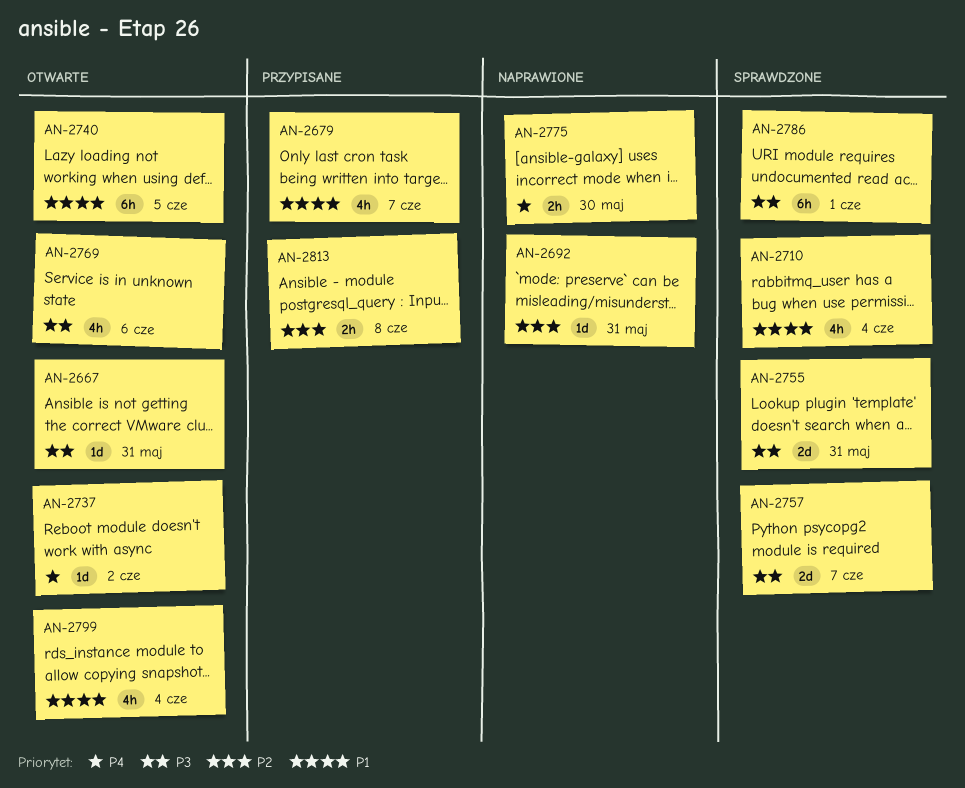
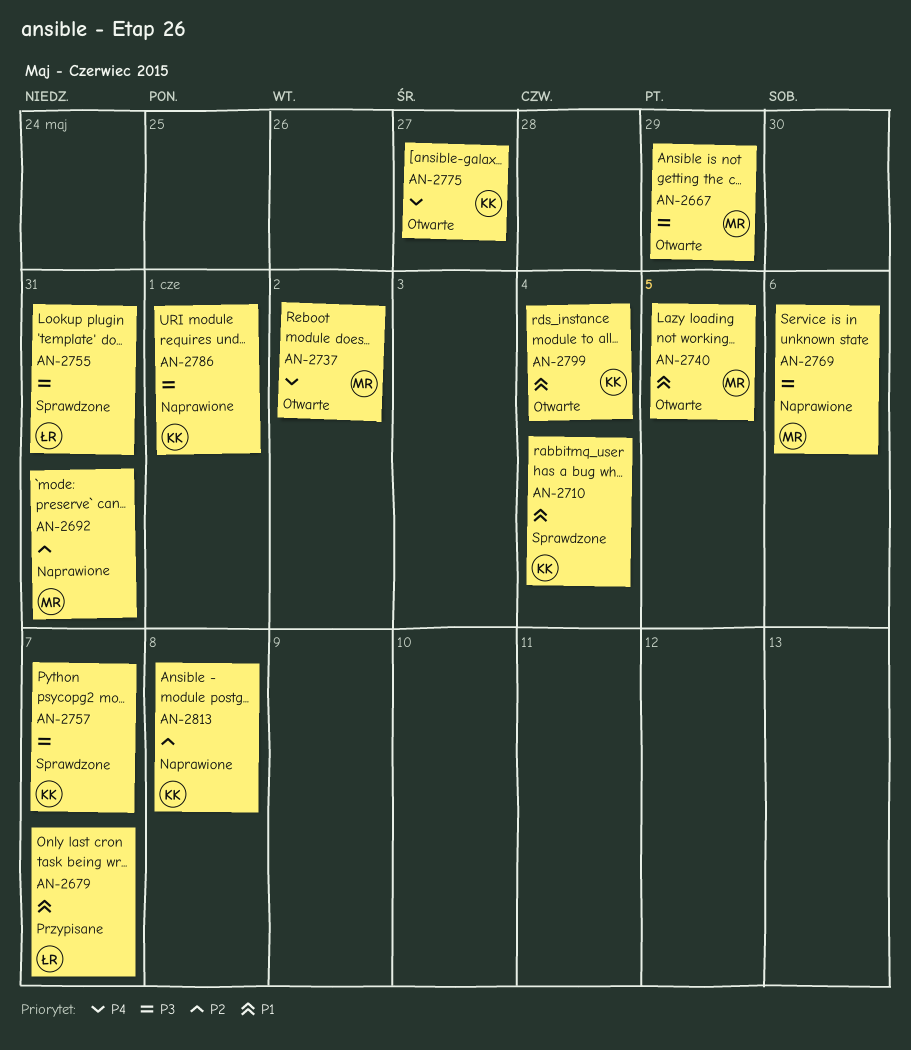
AN-2667, due: May 31 -> May 29
AN-2769, status: Otwarte -> Naprawione
AN-2775, status: Naprawione -> Otwarte
AN-2775, due: May 30 -> May 27
AN-2786, status: Sprawdzone -> Naprawione
AN-2813, status: Przypisane -> Naprawione

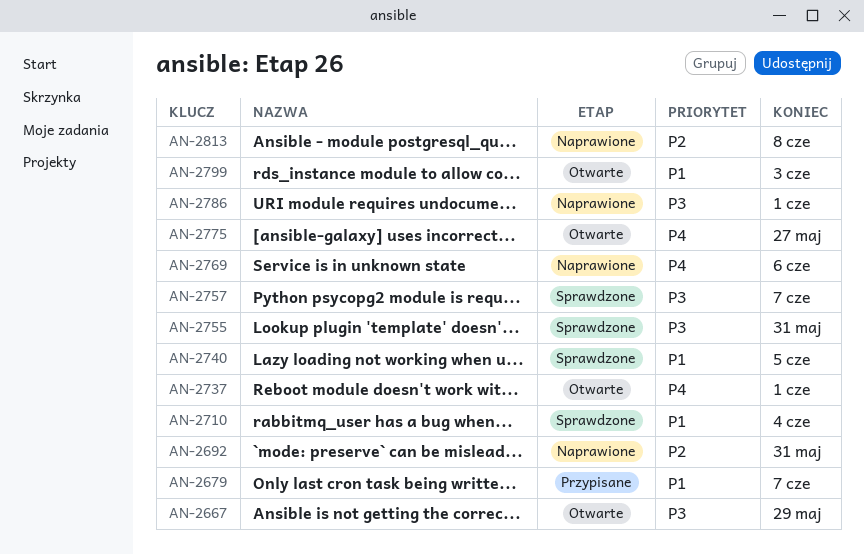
AN-2737, due: Jun 2 -> Jun 1
AN-2740, status: Otwarte -> Sprawdzone
AN-2769, priority: P3 -> P4
AN-2799, due: Jun 4 -> Jun 3

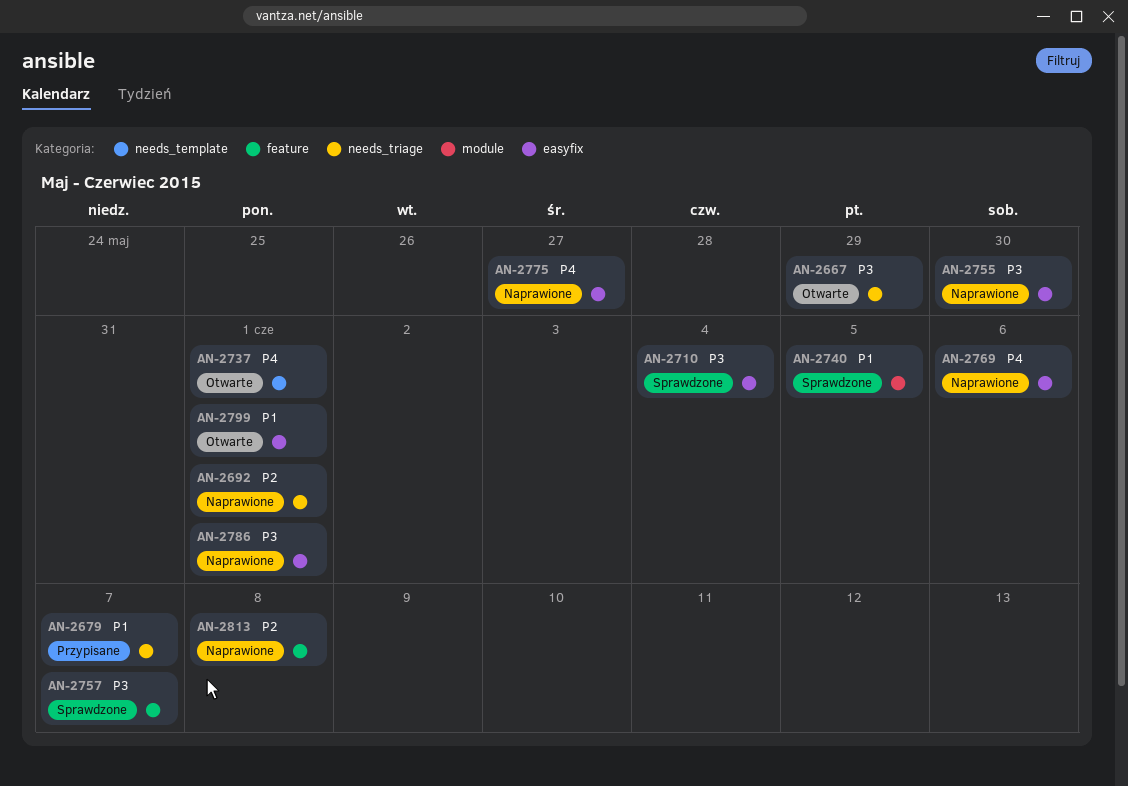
AN-2692, due: May 31 -> Jun 1
AN-2710, priority: P1 -> P3
AN-2755, status: Sprawdzone -> Naprawione
AN-2755, due: May 31 -> May 30
AN-2775, status: Otwarte -> Naprawione
AN-2799, due: Jun 3 -> Jun 1

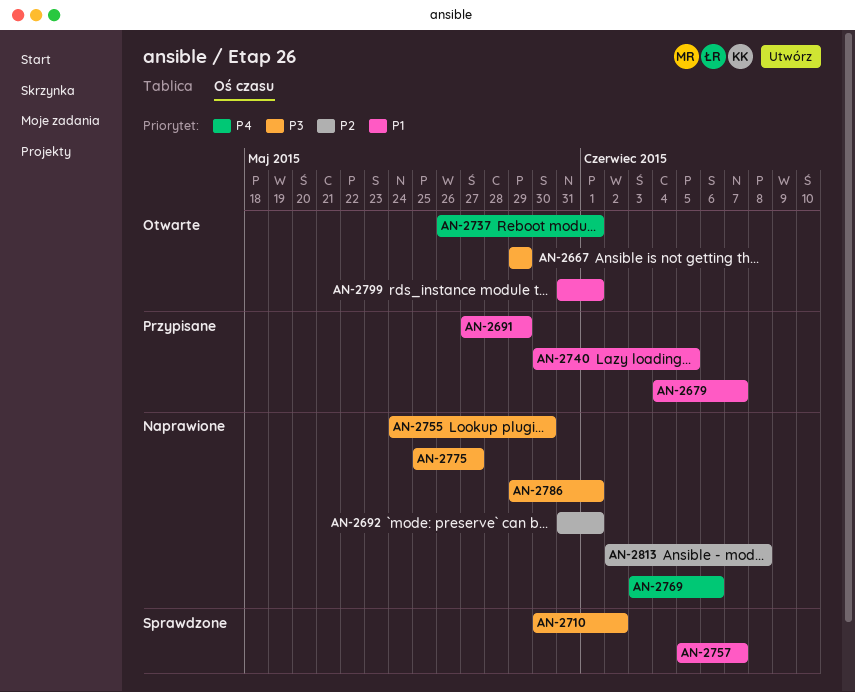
AN-2691: none -> present
AN-2710, due: Jun 4 -> Jun 2
AN-2740, status: Sprawdzone -> Przypisane
AN-2757, priority: P3 -> P1
AN-2775, priority: P4 -> P3

